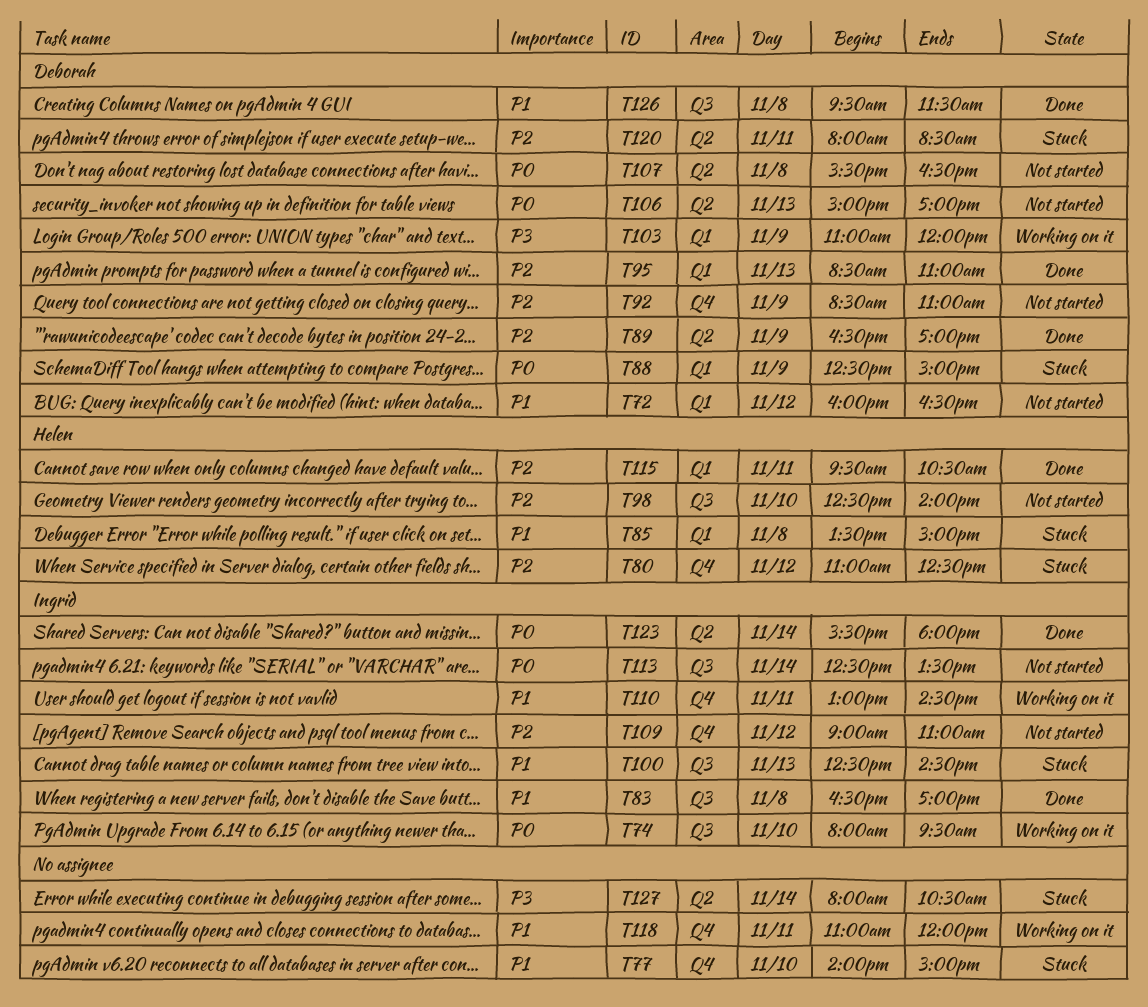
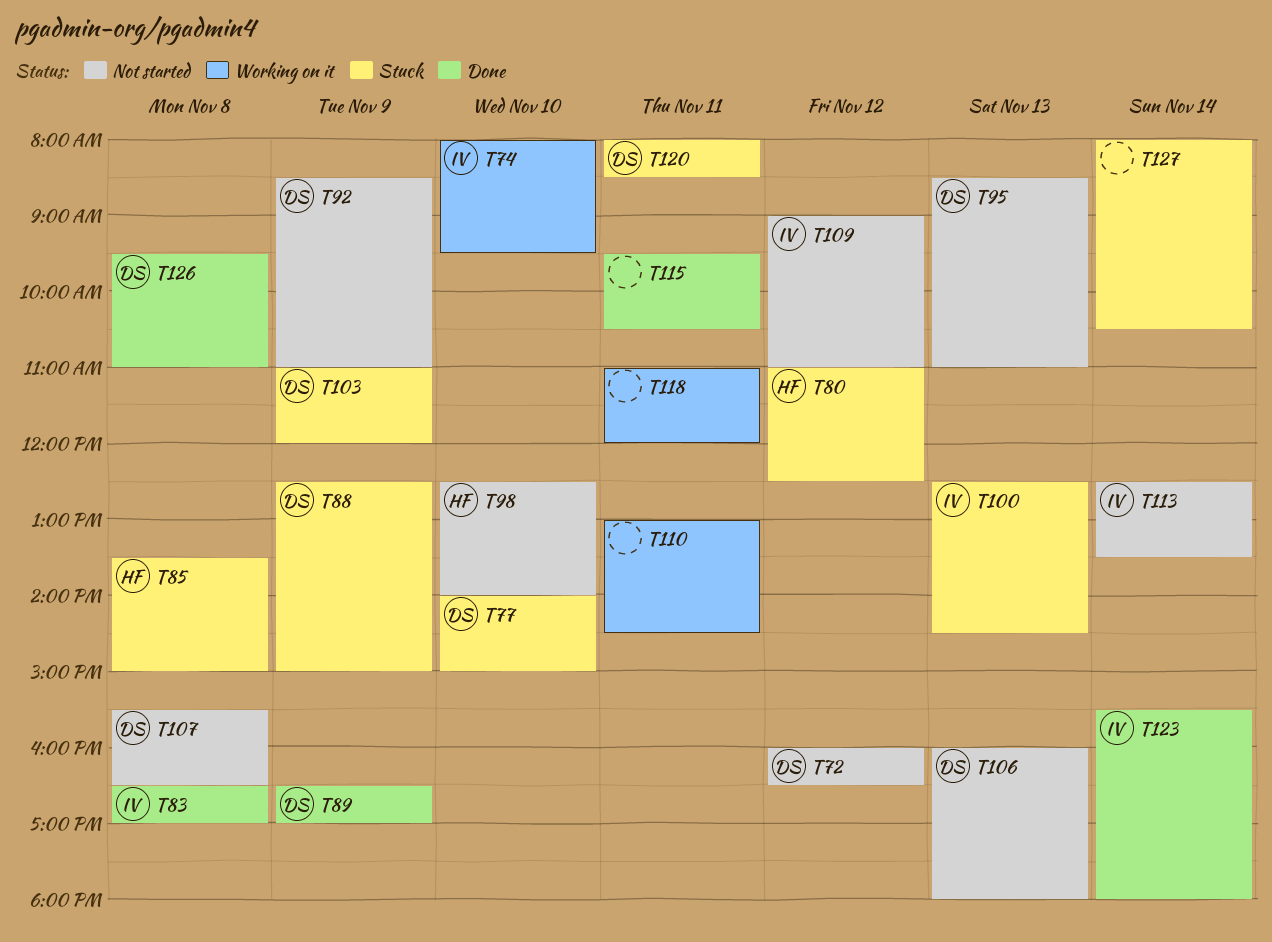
T77, owner: none -> Deborah
T95, status: Done -> Not started
T103, status: Working on it -> Stuck
T106, begins: 15:00 -> 16:00
T106, ends: 17:00 -> 18:00
T110, owner: Ingrid -> none
T115, owner: Helen -> none
T126, ends: 11:30 -> 11:00

